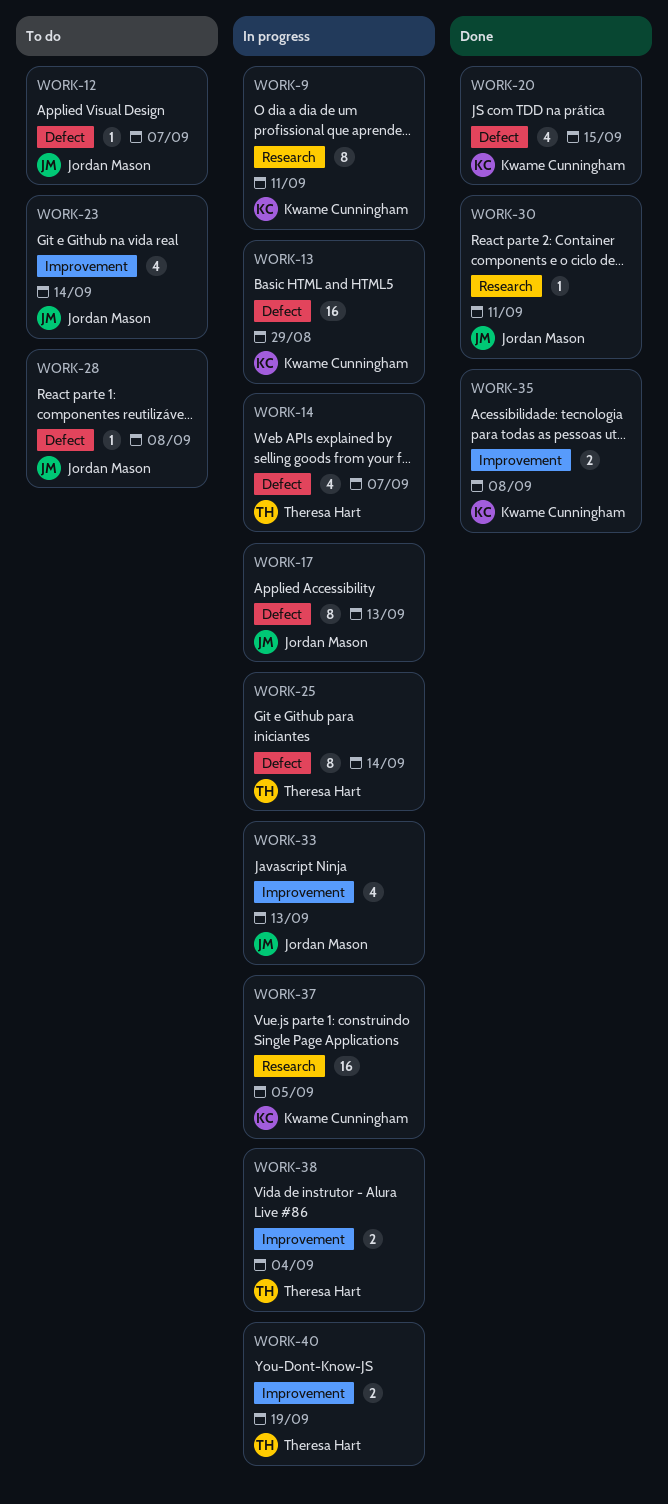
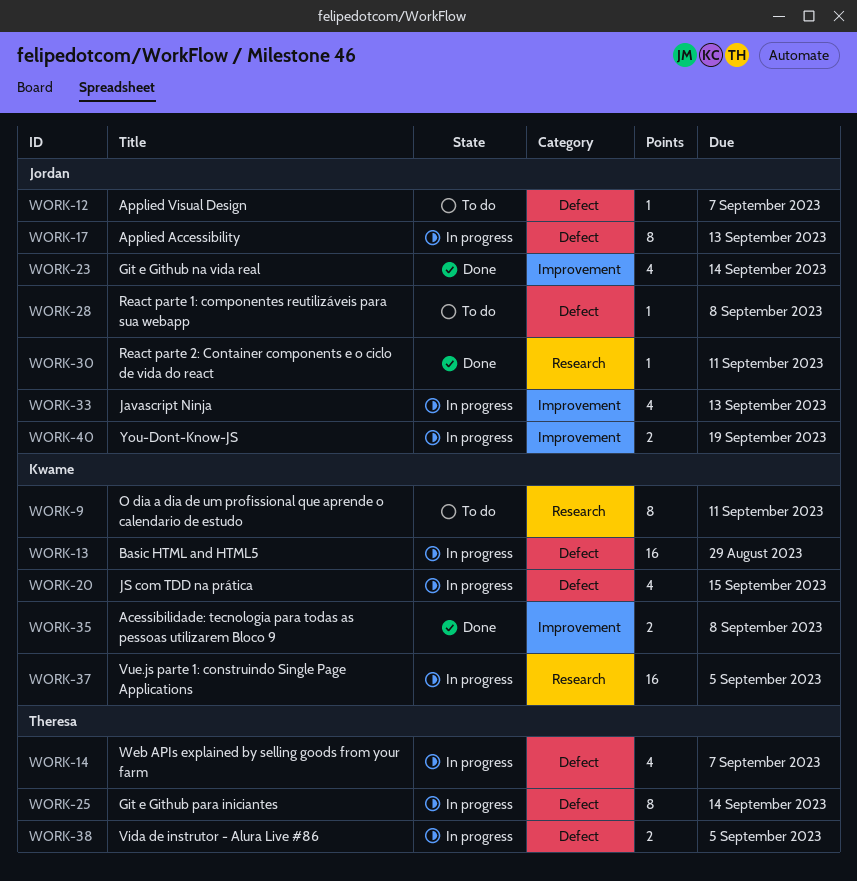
WORK-9, status: In progress -> To do
WORK-20, status: Done -> In progress
WORK-23, status: To do -> Done
WORK-38, label: Improvement -> Defect
WORK-38, due: Sep 4 -> Sep 5
WORK-40, owner: Theresa Hart -> Jordan Mason

